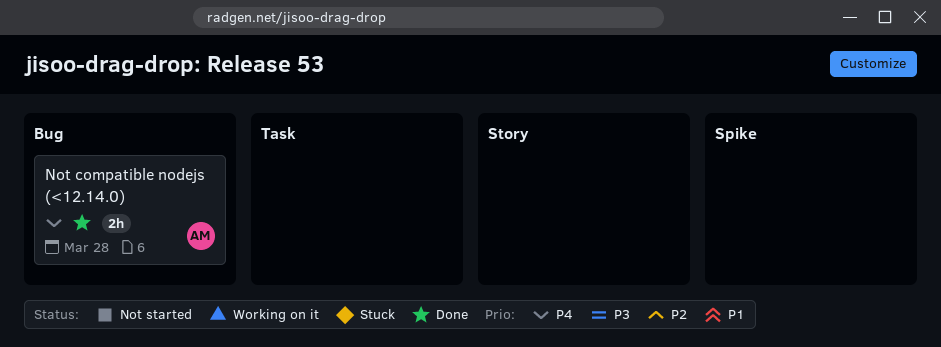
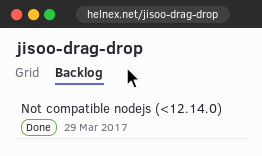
Not compatible nodejs (<12.14.0), due: Mar 28 -> Mar 29

